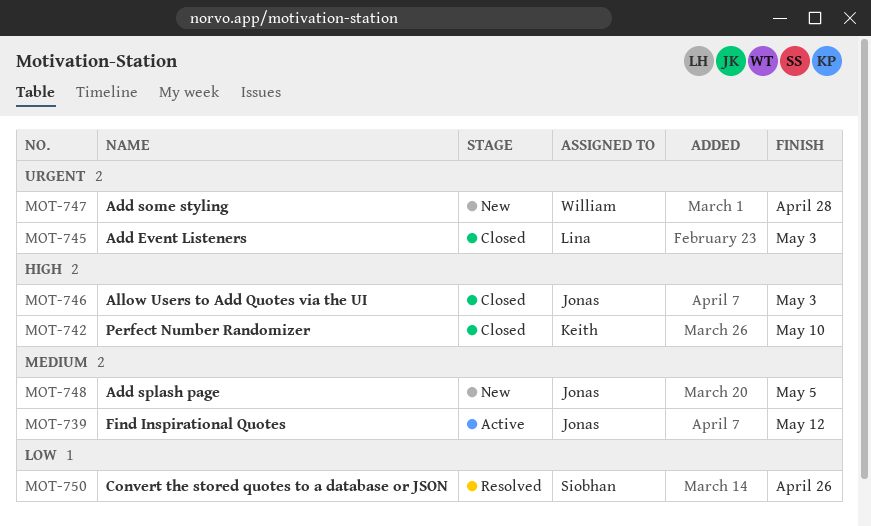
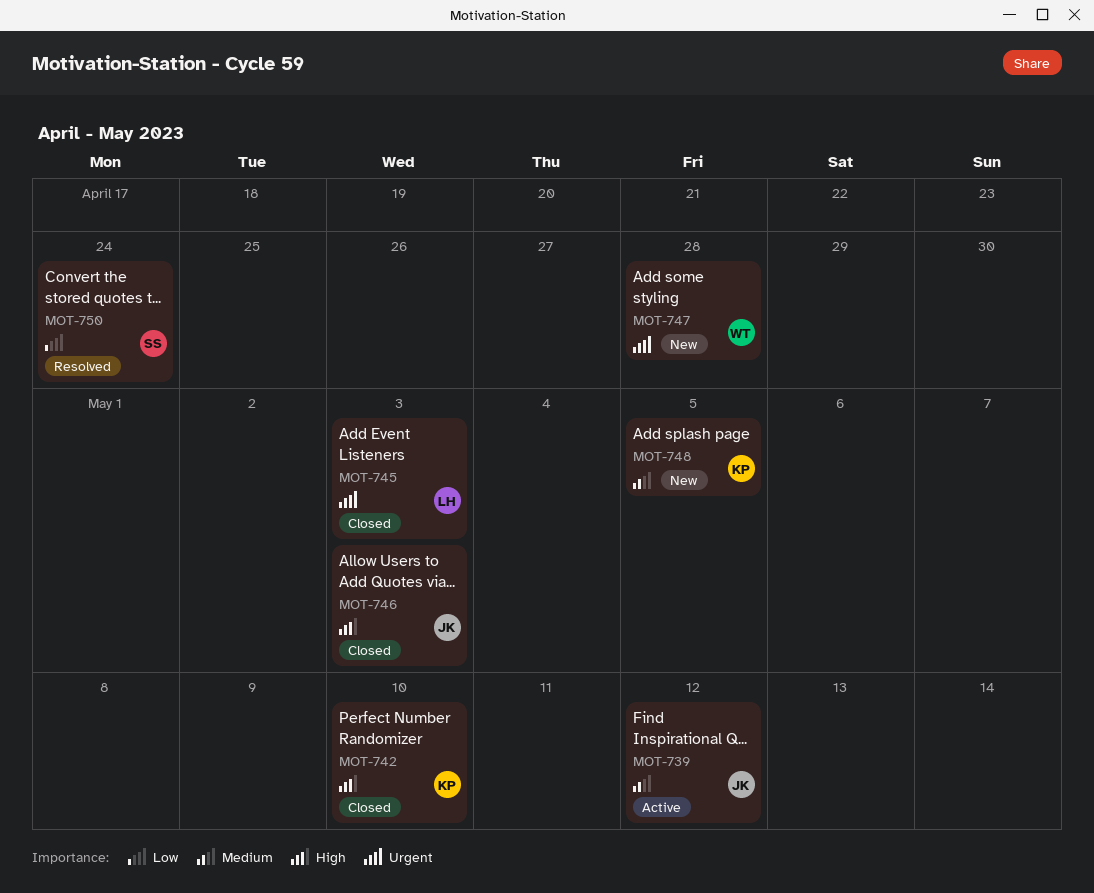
MOT-748, owner: Jonas -> Keith
MOT-750, due: Apr 26 -> Apr 24

